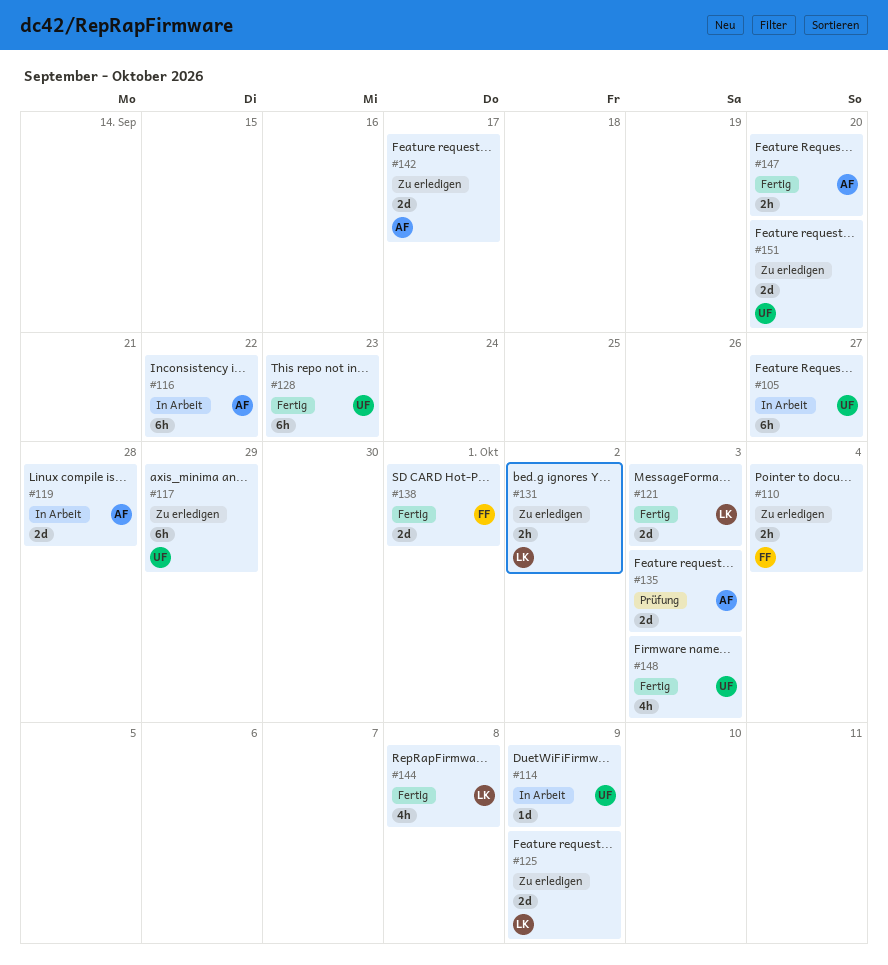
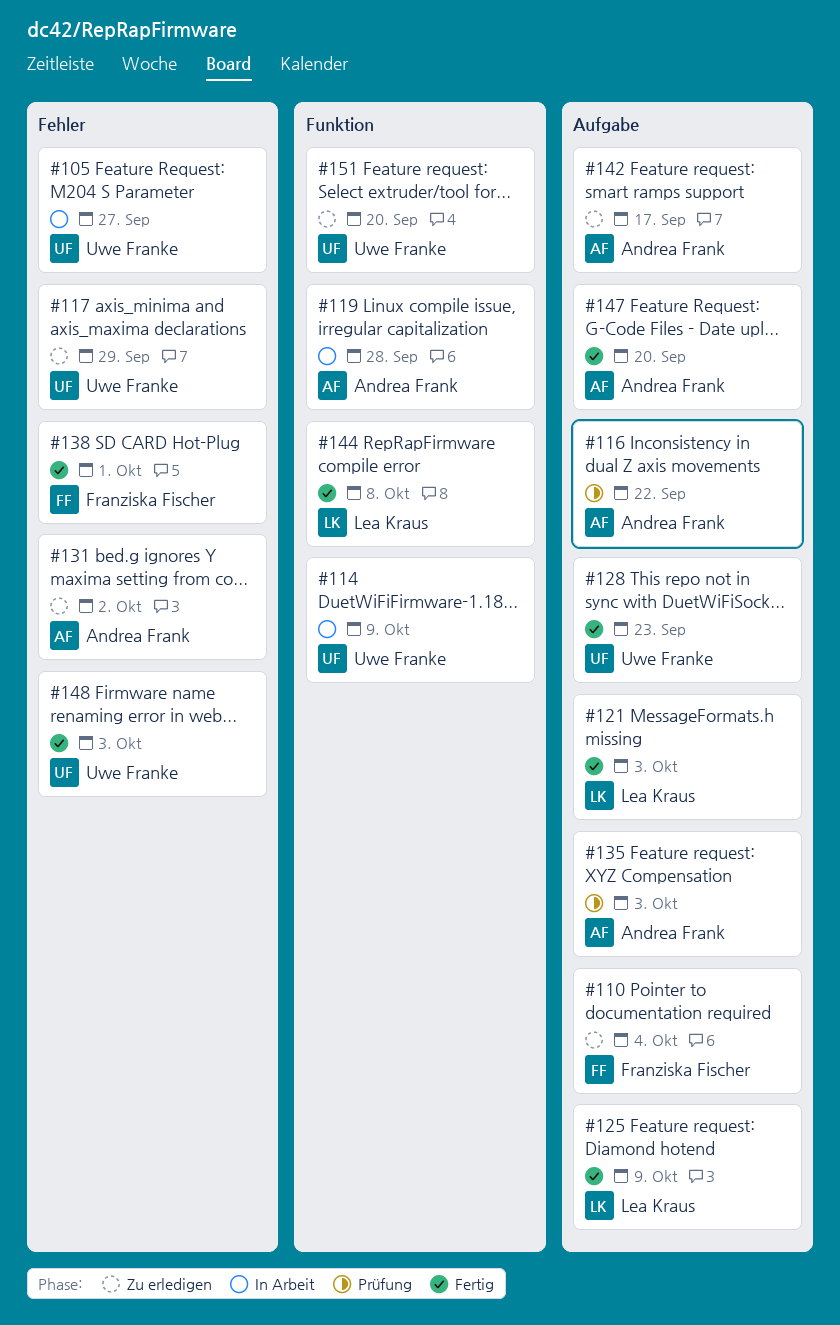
#116, status: In Arbeit -> Prüfung
#125, status: Zu erledigen -> Fertig
#131, owner: Lea Kraus -> Andrea Frank

